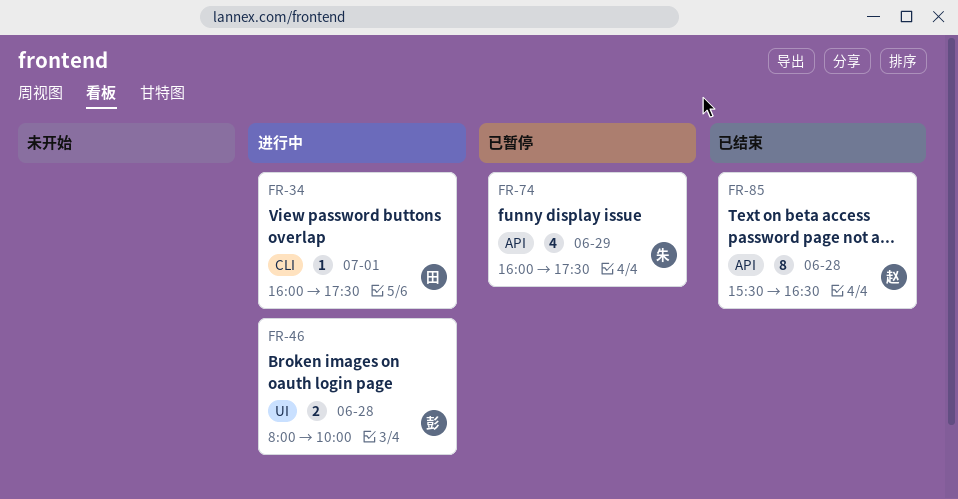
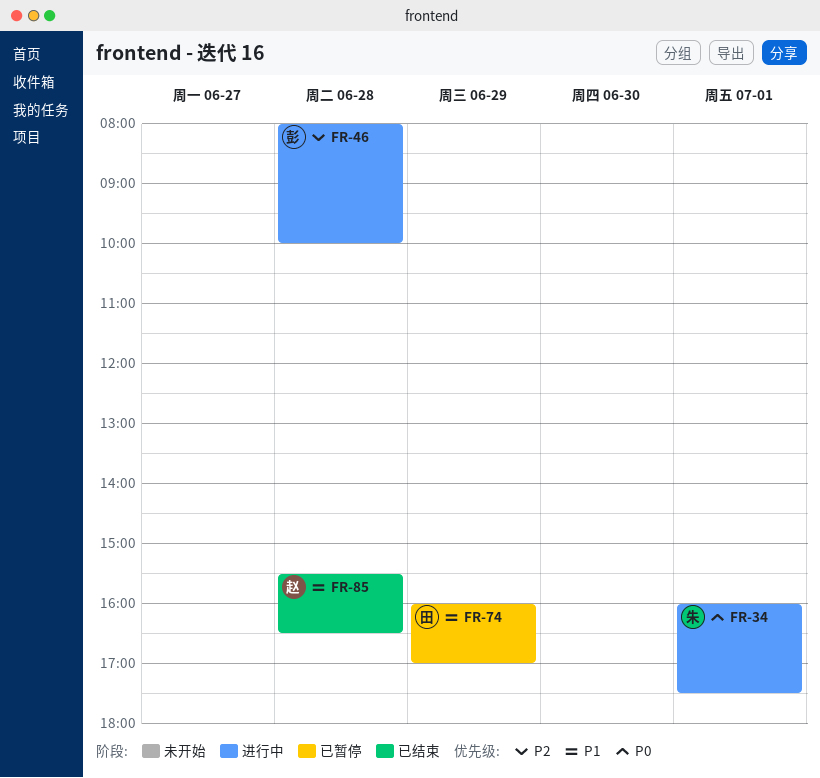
FR-34, owner: 田 -> 朱
FR-74, owner: 朱 -> 田
FR-74, ends: 17:30 -> 17:00

